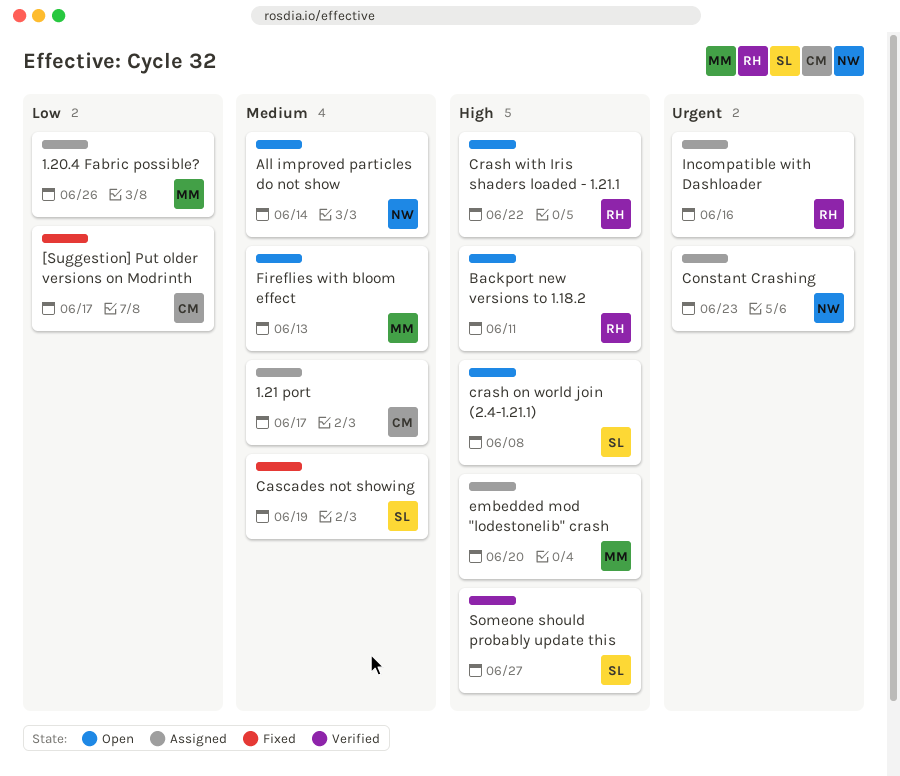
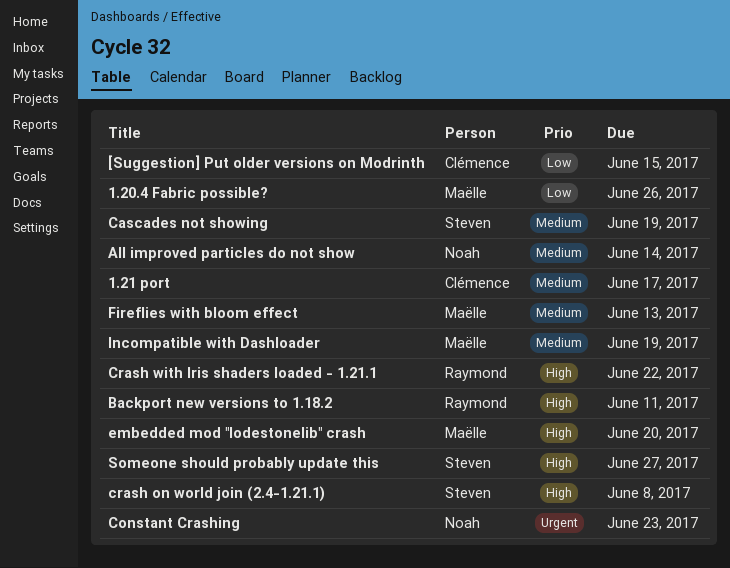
[Suggestion] Put older versions on Modrinth, due: Jun 17 -> Jun 15
Incompatible with Dashloader, owner: Raymond -> Maëlle
Incompatible with Dashloader, priority: Urgent -> Medium
Incompatible with Dashloader, due: Jun 16 -> Jun 19

